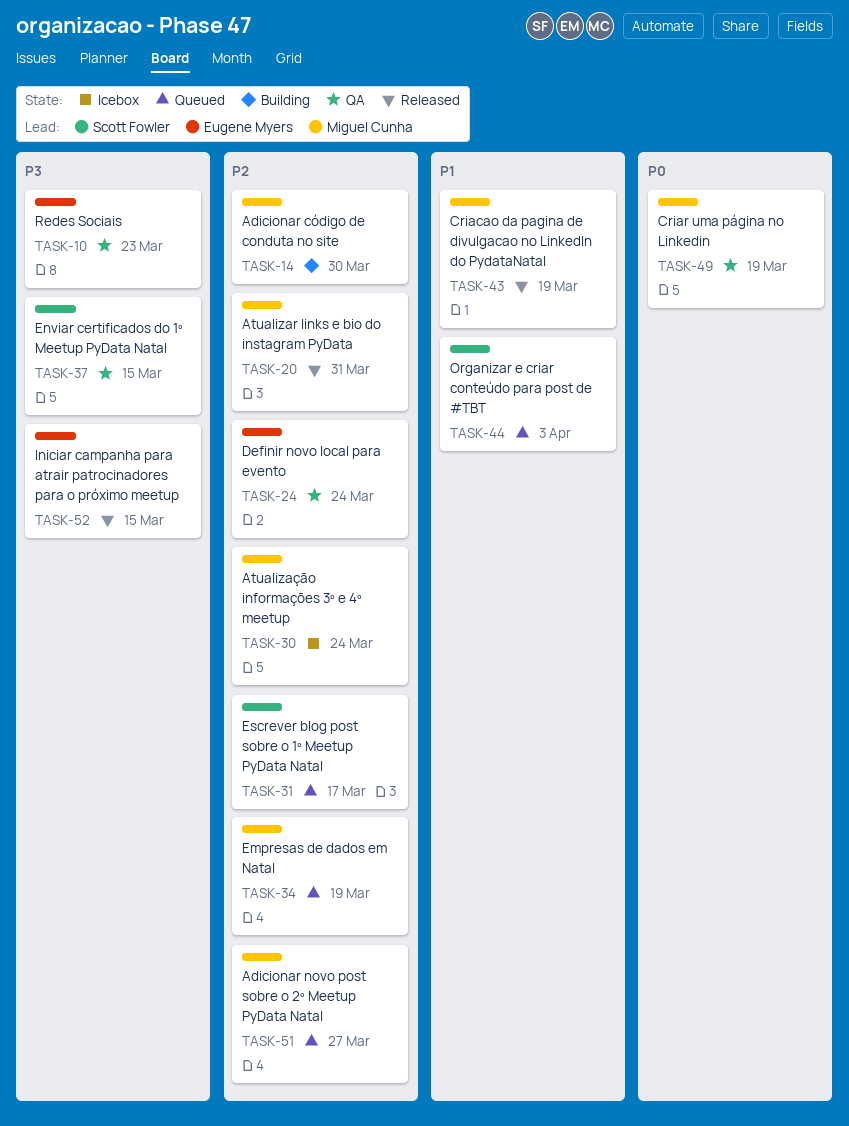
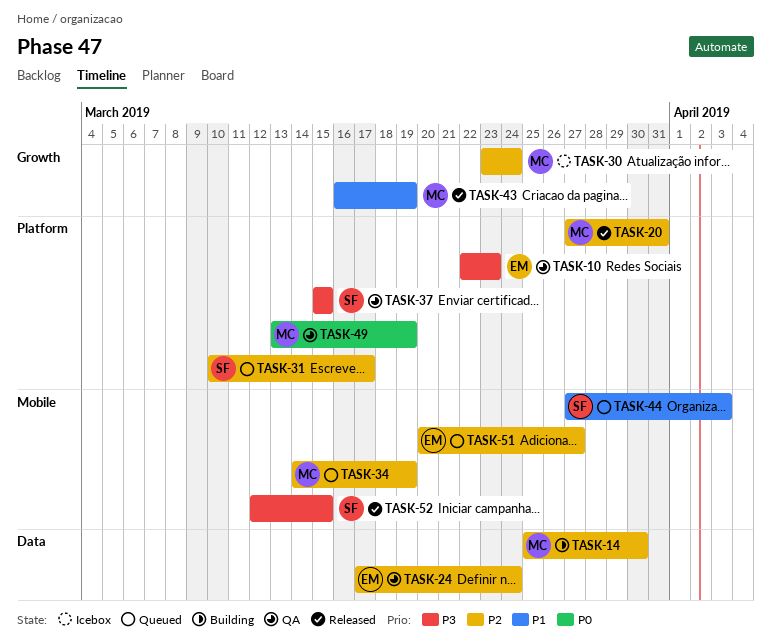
TASK-51, owner: Miguel Cunha -> Eugene Myers
TASK-52, owner: Eugene Myers -> Scott Fowler

